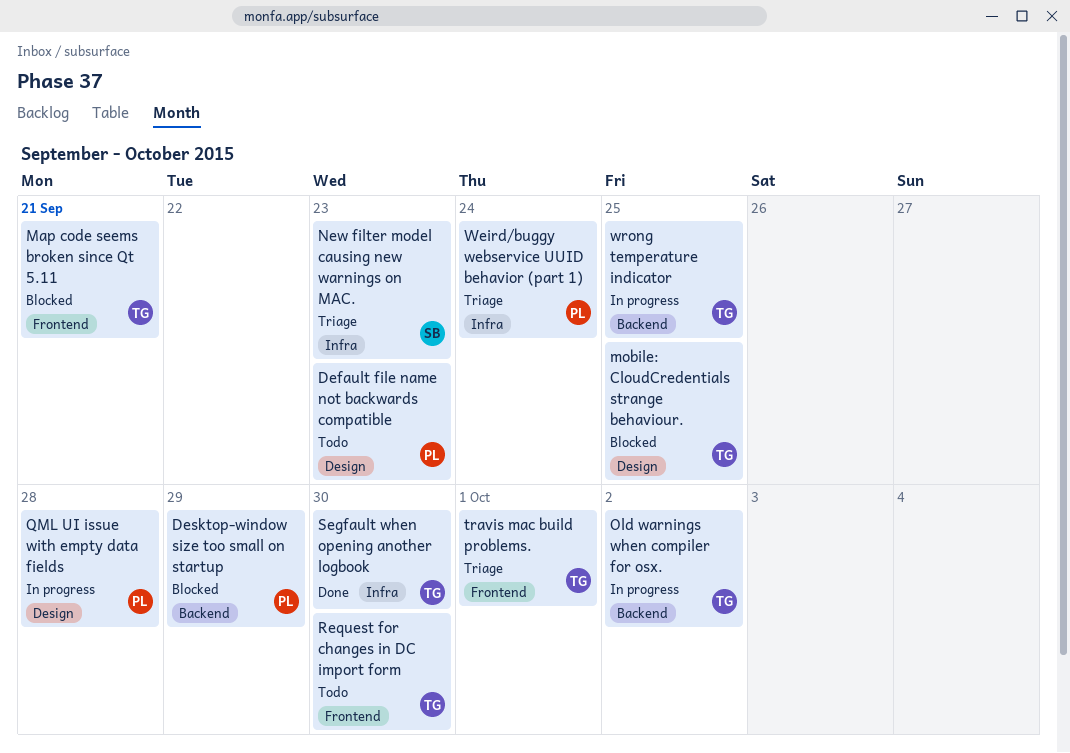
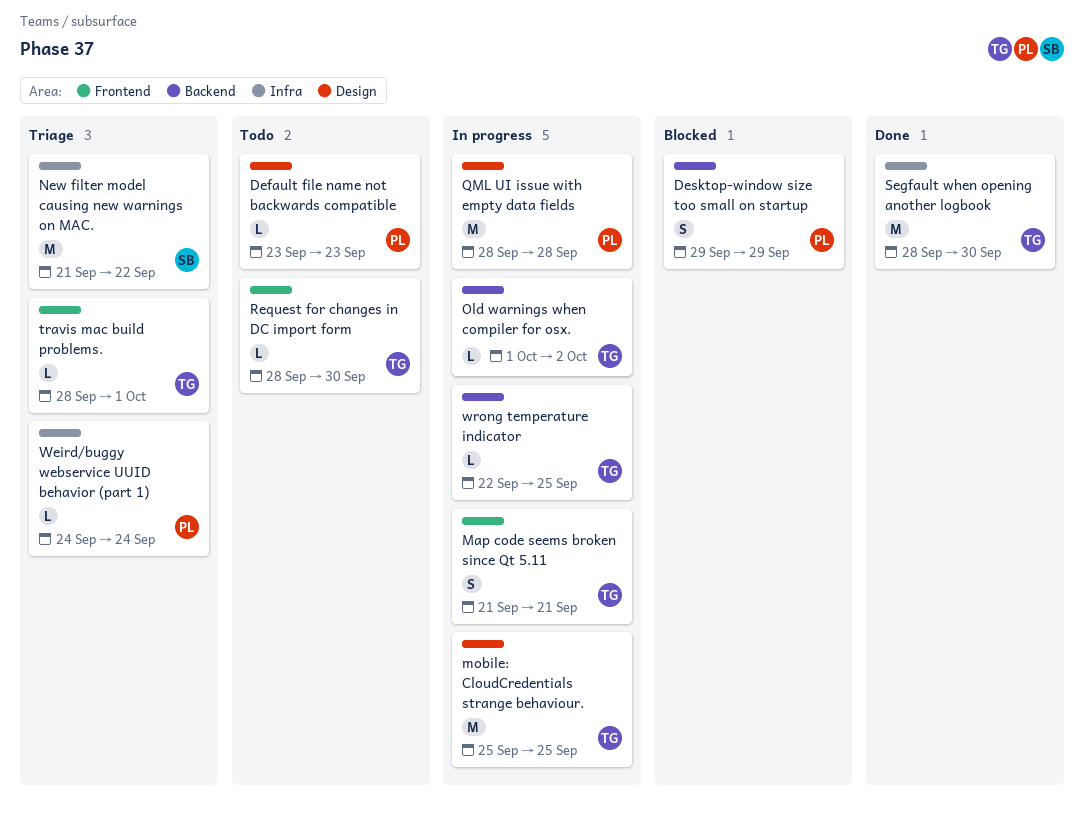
Map code seems broken since Qt 5.11, status: Blocked -> In progress
mobile: CloudCredentials strange behaviour., status: Blocked -> In progress
New filter model causing new warnings on MAC., due: Sep 23 -> Sep 22

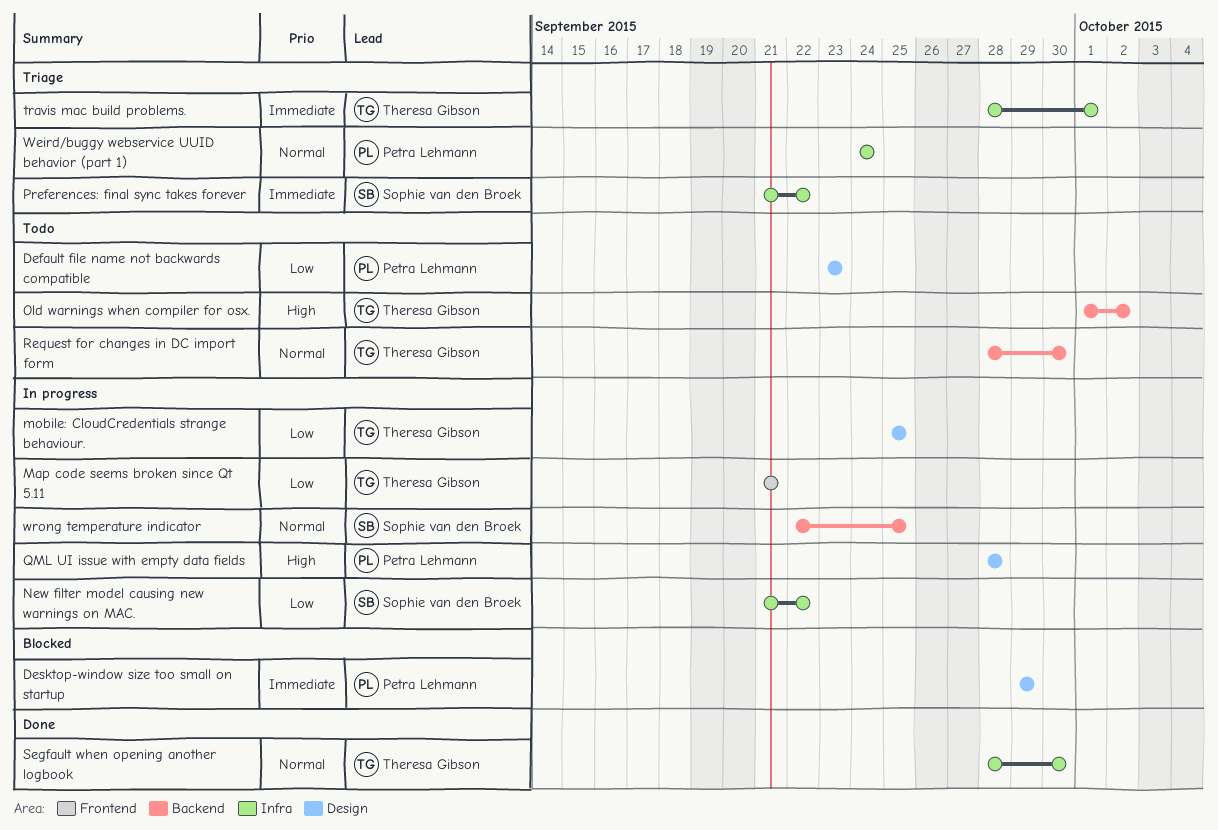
Desktop-window size too small on startup, label: Backend -> Design
New filter model causing new warnings on MAC., status: Triage -> In progress
Old warnings when compiler for osx., status: In progress -> Todo
Preferences: final sync takes forever: none -> present
Request for changes in DC import form, label: Frontend -> Backend
travis mac build problems., label: Frontend -> Infra
wrong temperature indicator, owner: Theresa Gibson -> Sophie van den Broek

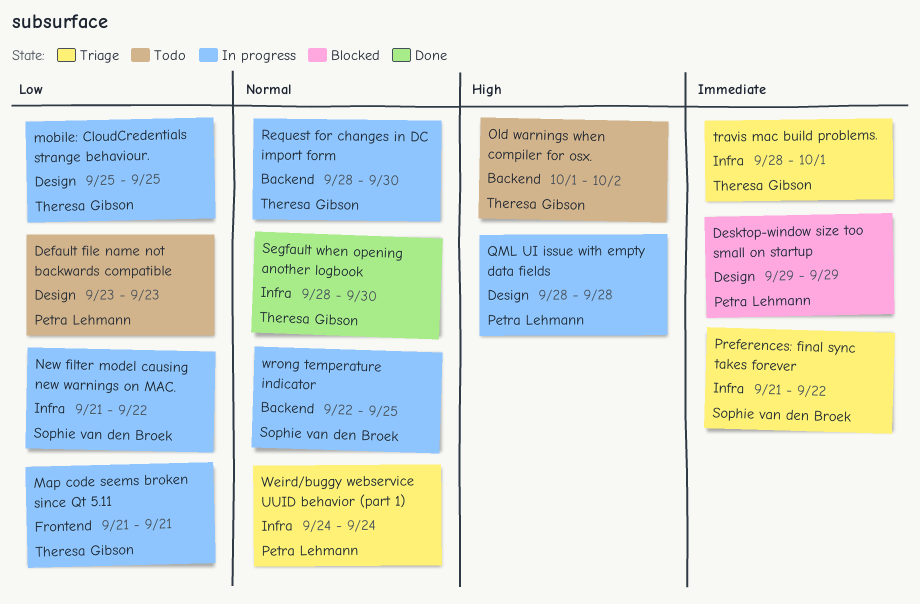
Request for changes in DC import form, status: Todo -> In progress

